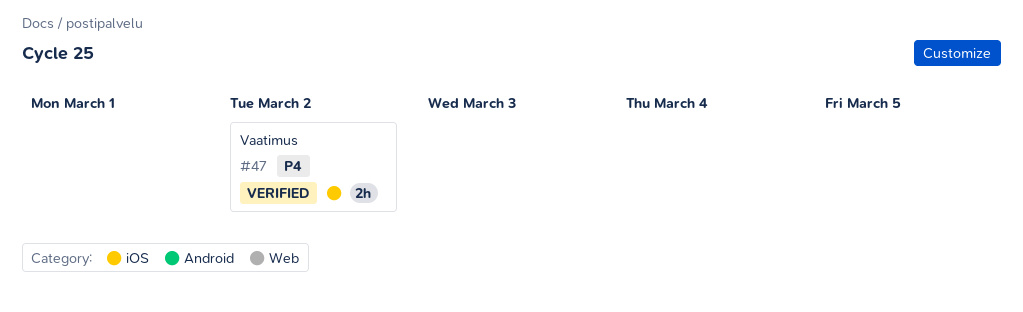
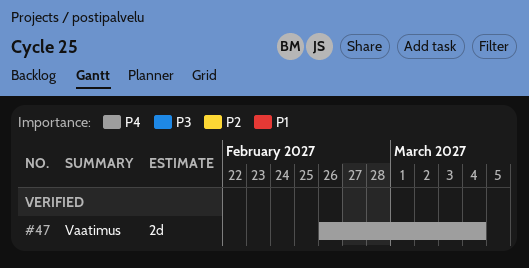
#47, estimate: 2h -> 2d
#47, due: Mar 2 -> Mar 4

